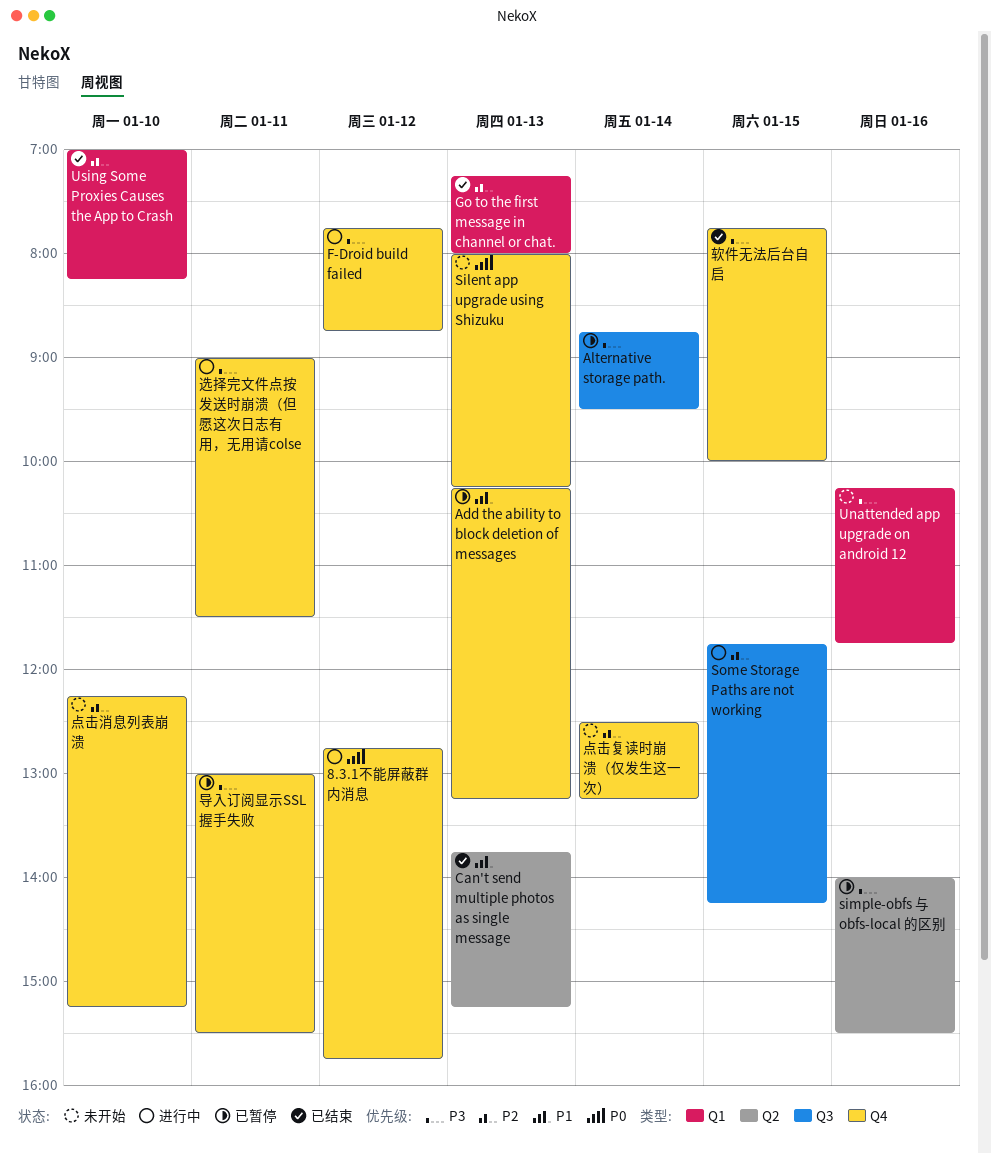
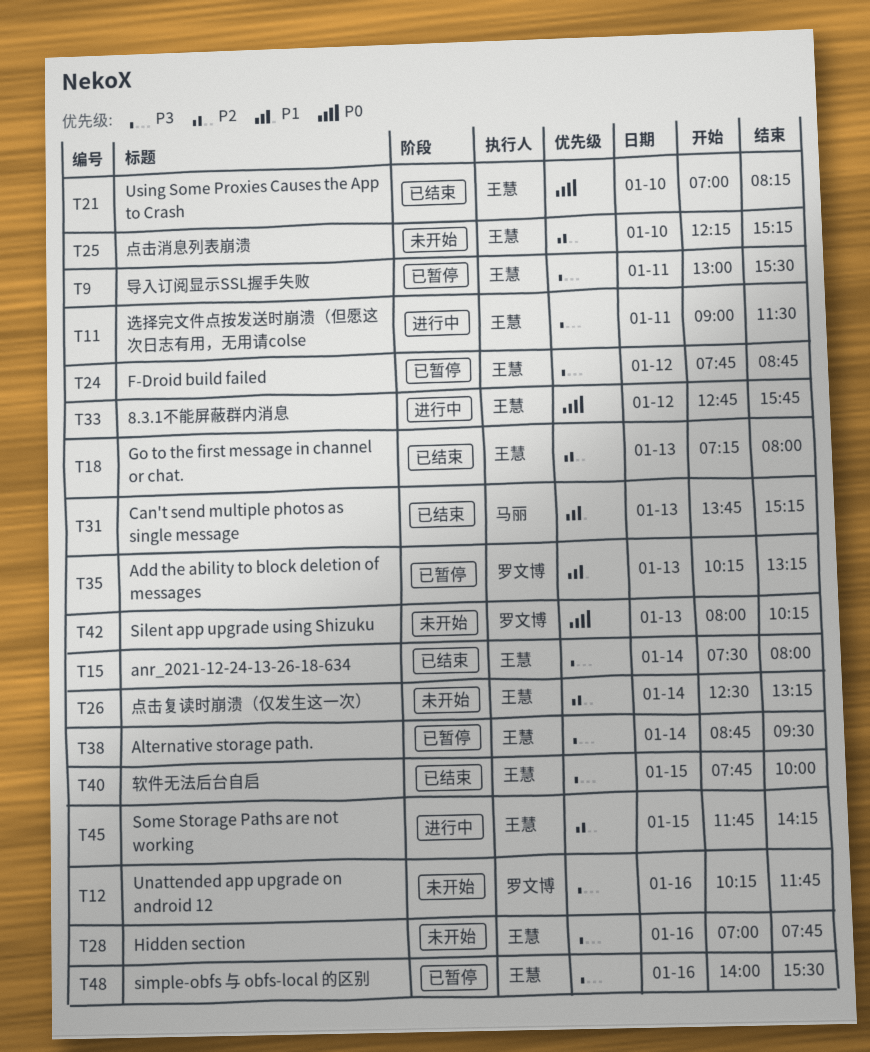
anr_2021-12-24-13-26-18-634: none -> present
F-Droid build failed, status: 进行中 -> 已暂停
Hidden section: none -> present
Using Some Proxies Causes the App to Crash, priority: P2 -> P0

